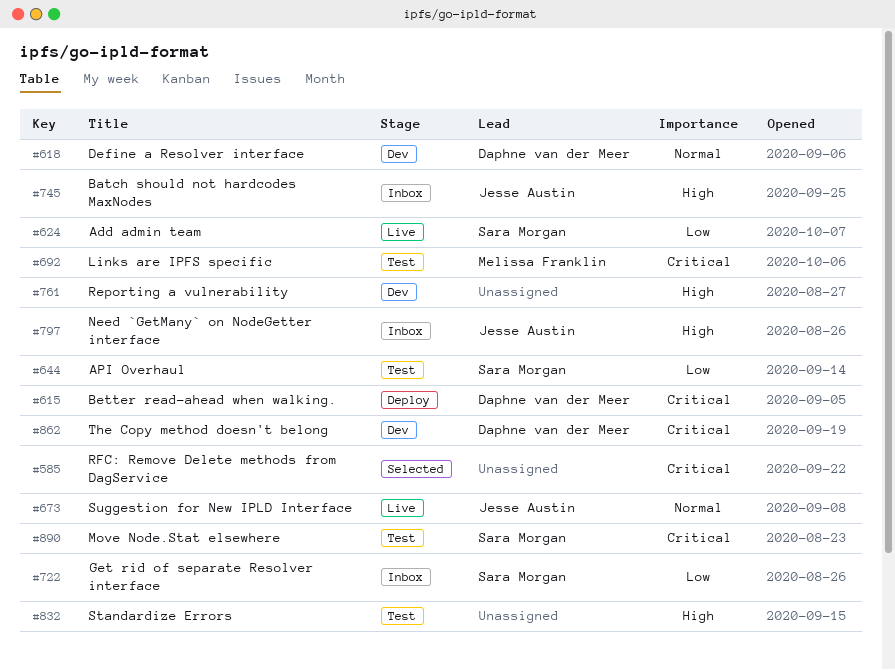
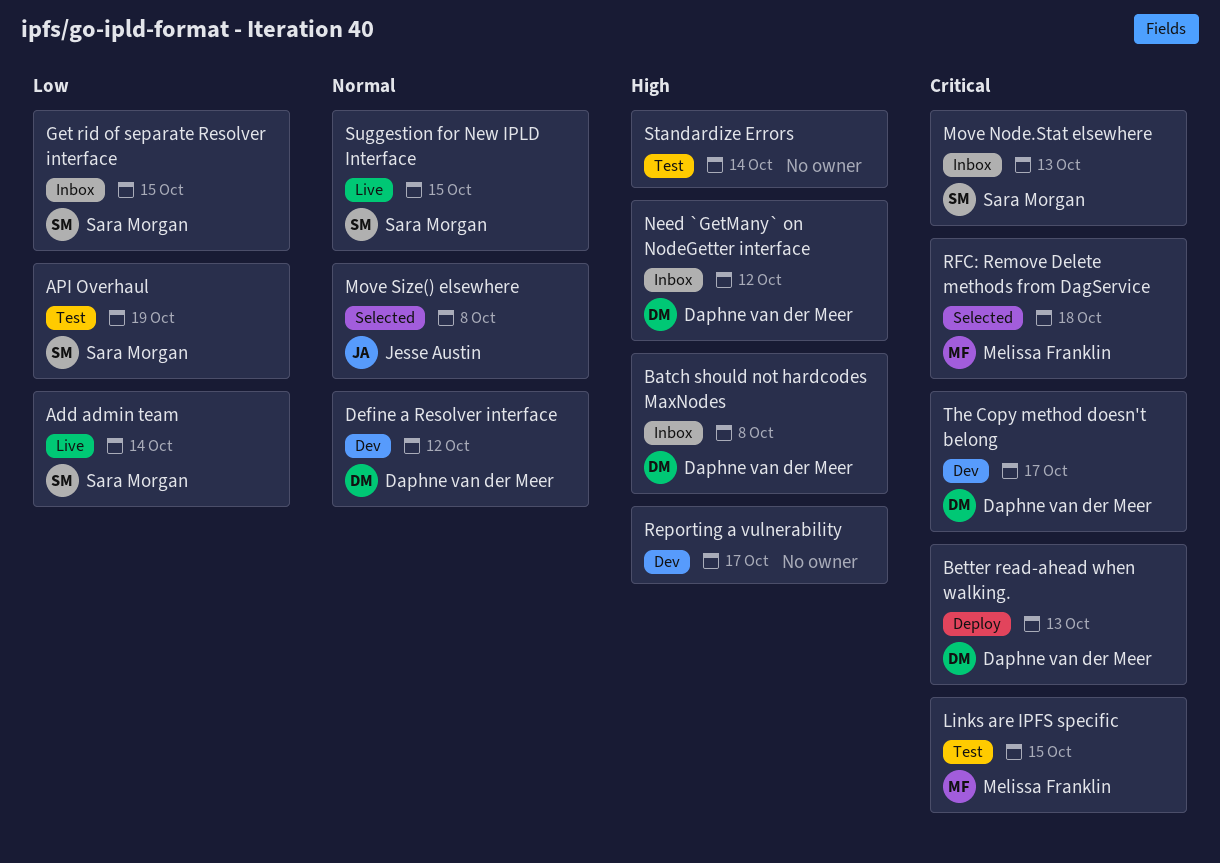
Batch should not hardcodes MaxNodes, owner: Jesse Austin -> Daphne van der Meer
Move Node.Stat elsewhere, status: Test -> Inbox
Move Size() elsewhere: none -> present
Need `GetMany` on NodeGetter interface, owner: Jesse Austin -> Daphne van der Meer
RFC: Remove Delete methods from DagService, owner: none -> Melissa Franklin
Suggestion for New IPLD Interface, owner: Jesse Austin -> Sara Morgan

